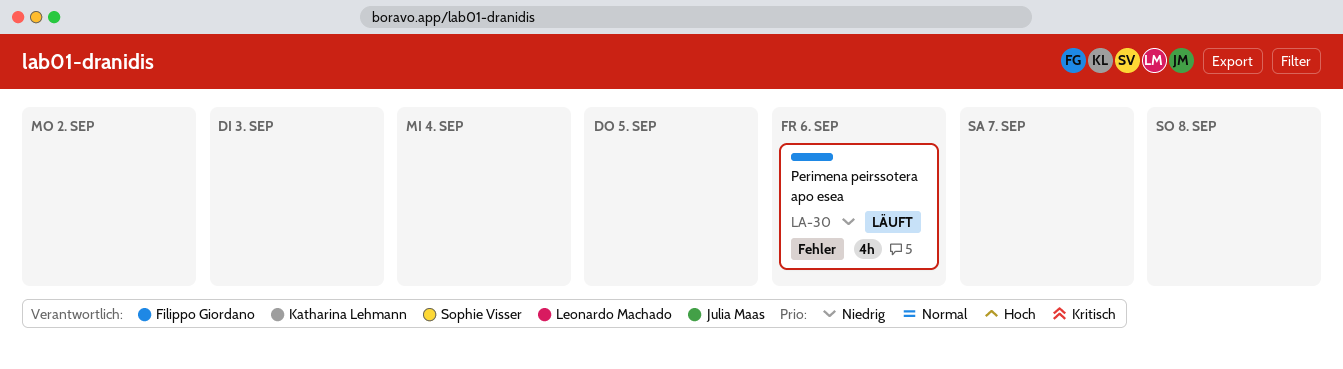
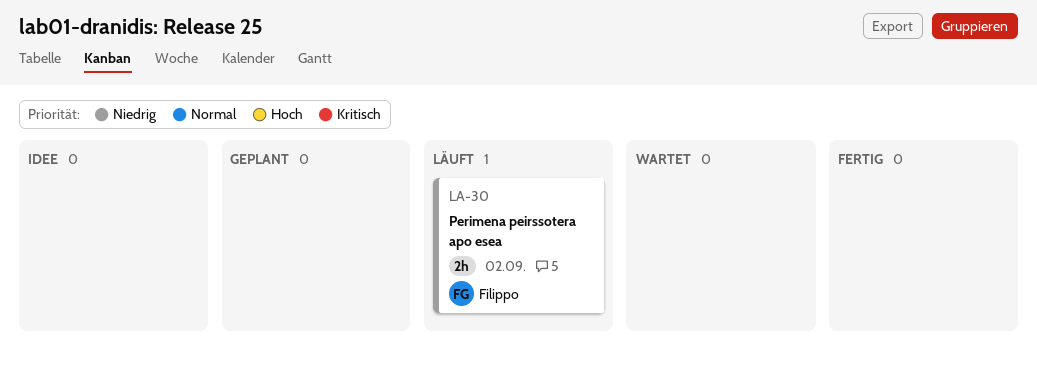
LA-30, estimate: 4h -> 2h
LA-30, due: Sep 6 -> Sep 2

